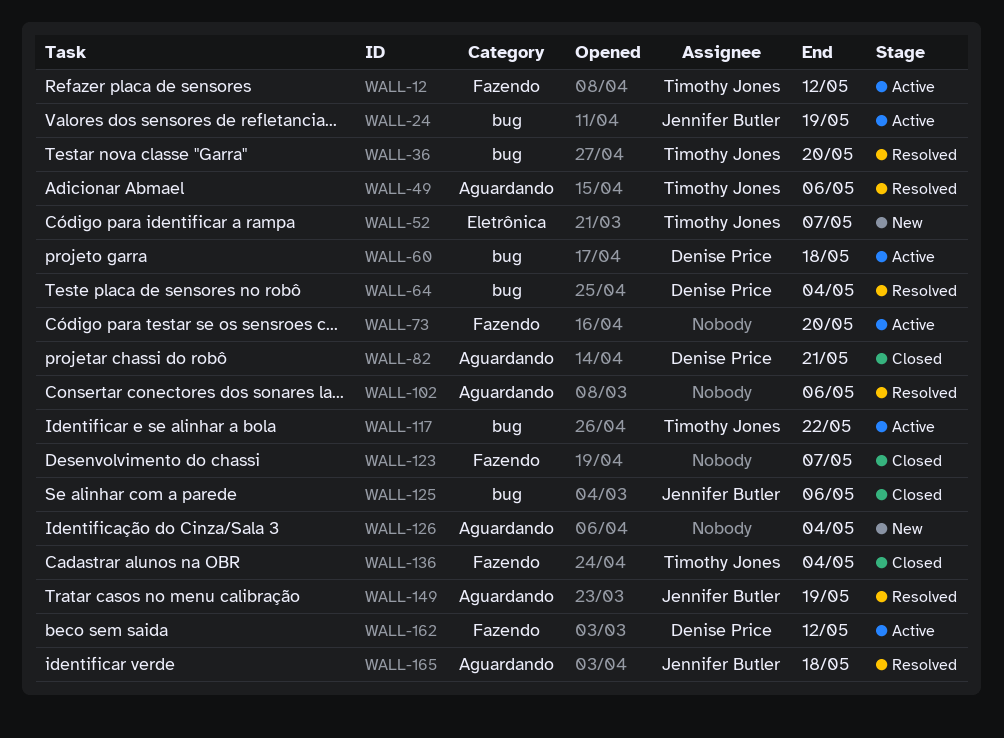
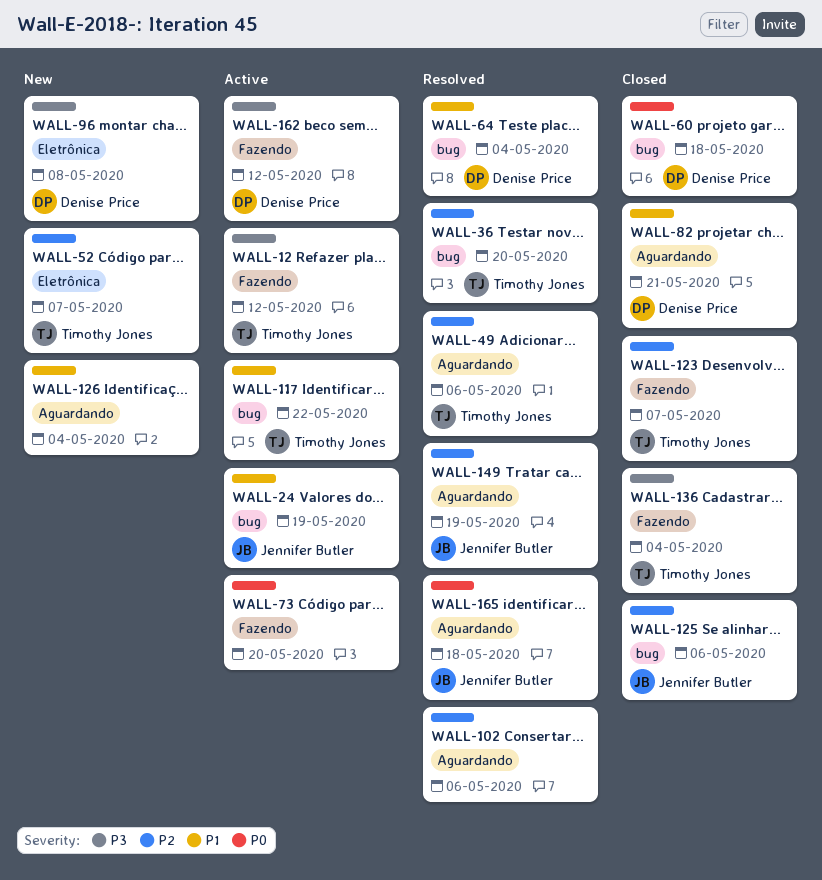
WALL-60, status: Active -> Closed
WALL-96: none -> present
WALL-123, owner: none -> Timothy Jones

